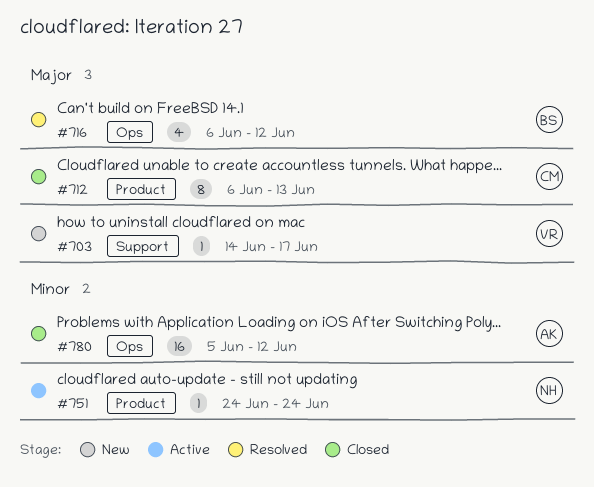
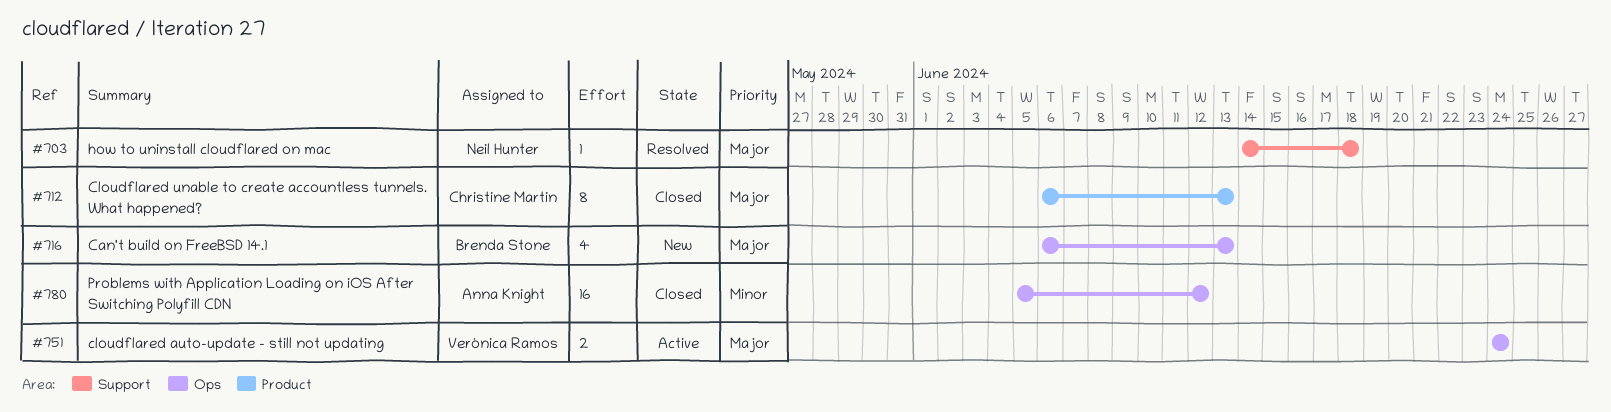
#703, status: New -> Resolved
#703, owner: Verónica Ramos -> Neil Hunter
#703, due: Jun 17 -> Jun 18
#716, status: Resolved -> New
#716, due: Jun 12 -> Jun 13
#751, owner: Neil Hunter -> Verónica Ramos
#751, priority: Minor -> Major
#751, label: Product -> Ops
#751, estimate: 1 -> 2

